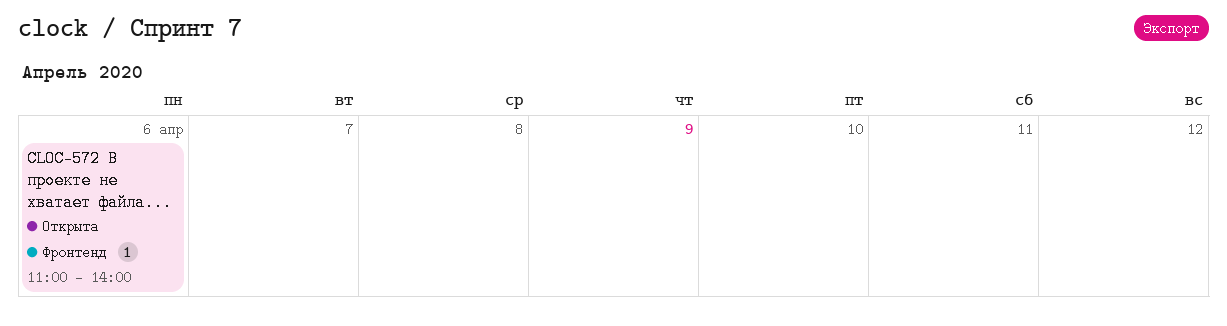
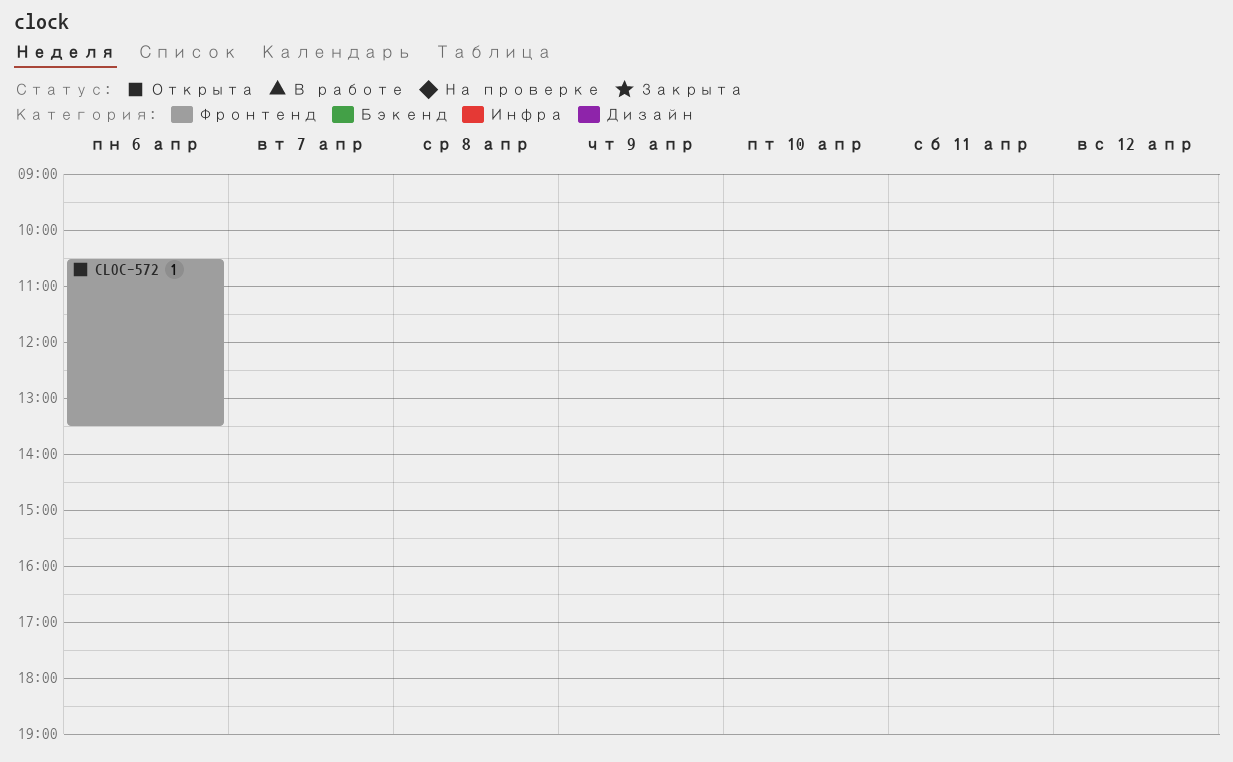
CLOC-572, begins: 11:00 -> 10:30
CLOC-572, ends: 14:00 -> 13:30

